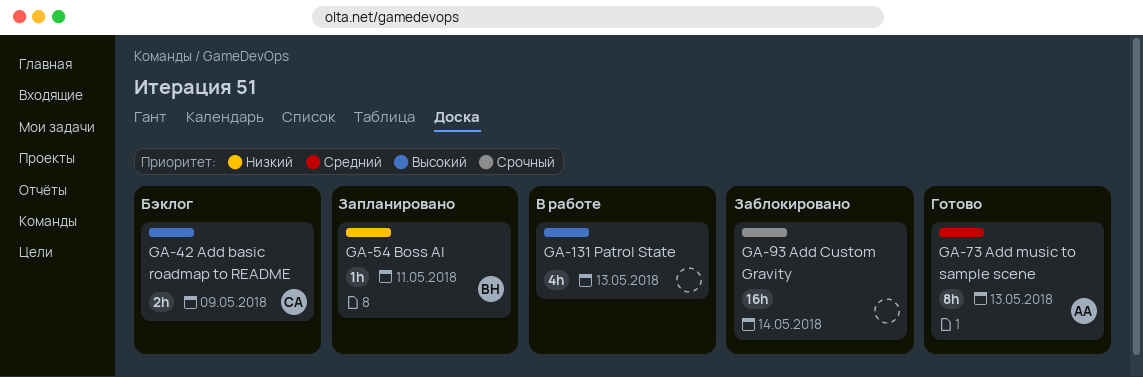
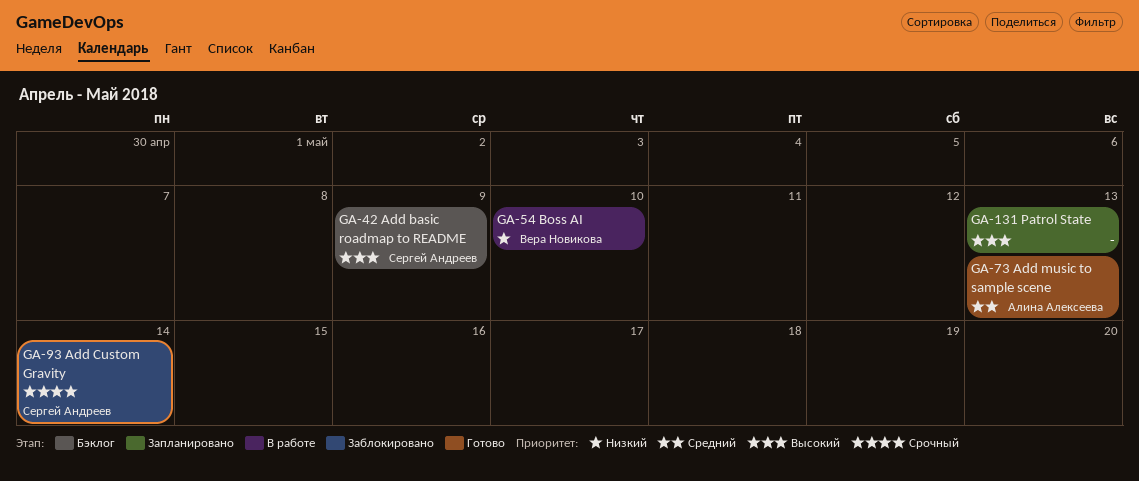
GA-54, status: Запланировано -> В работе
GA-54, due: May 11 -> May 10
GA-93, owner: none -> Сергей Андреев
GA-131, status: В работе -> Запланировано

